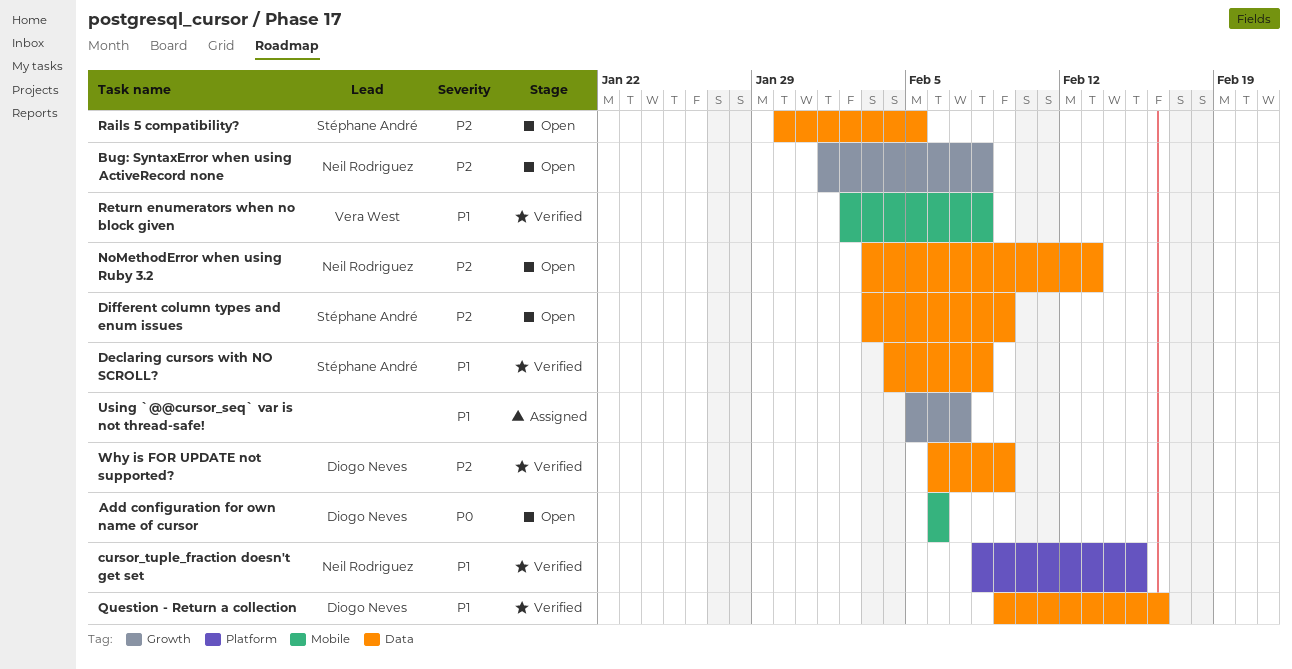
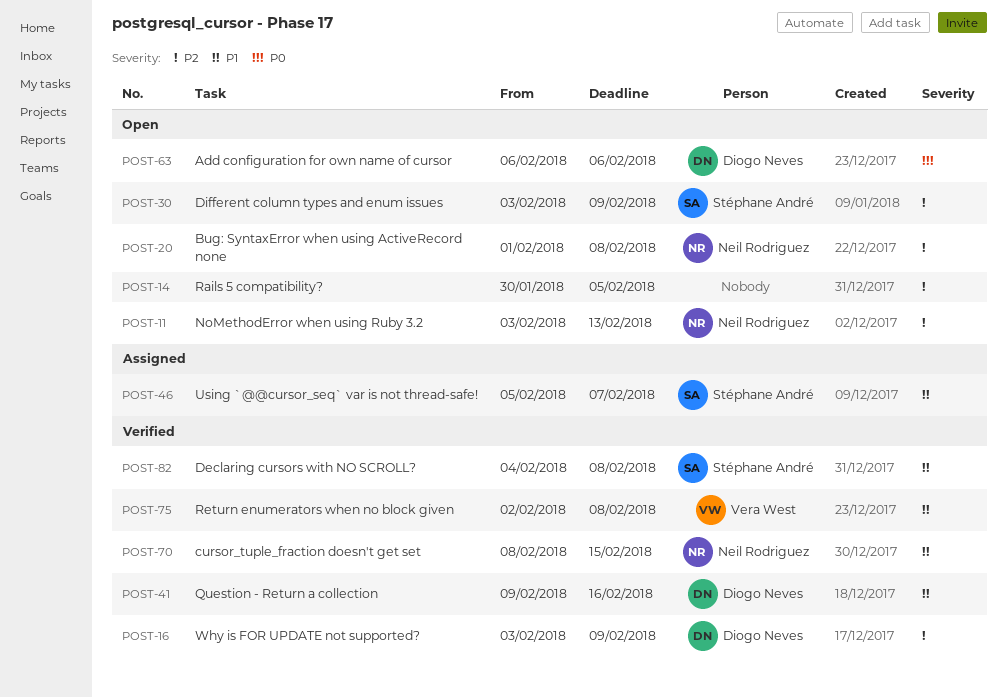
Rails 5 compatibility?, owner: Stéphane André -> none
Using `@@cursor_seq` var is not thread-safe!, owner: none -> Stéphane André
Why is FOR UPDATE not supported?, start: Feb 6 -> Feb 3

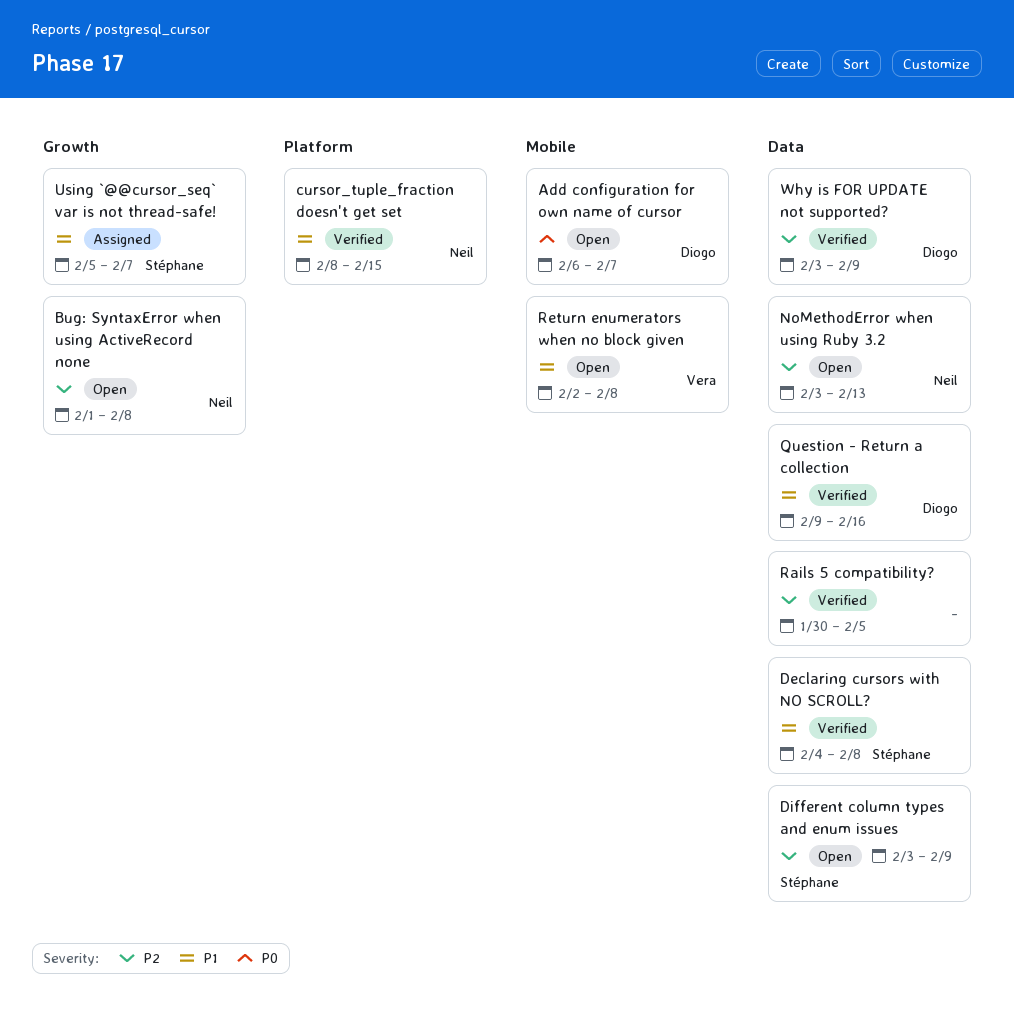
Add configuration for own name of cursor, due: Feb 6 -> Feb 7
Rails 5 compatibility?, status: Open -> Verified
Return enumerators when no block given, status: Verified -> Open

